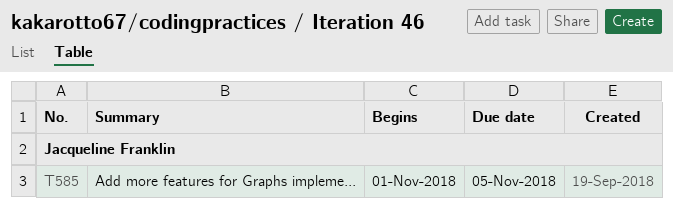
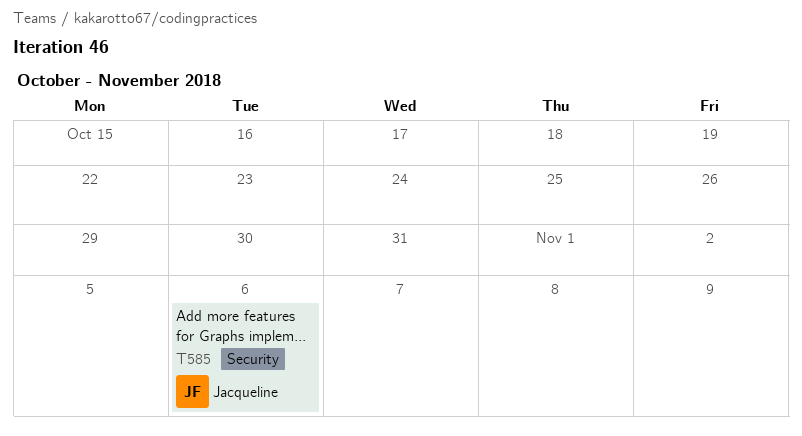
T585, due: Nov 5 -> Nov 6

